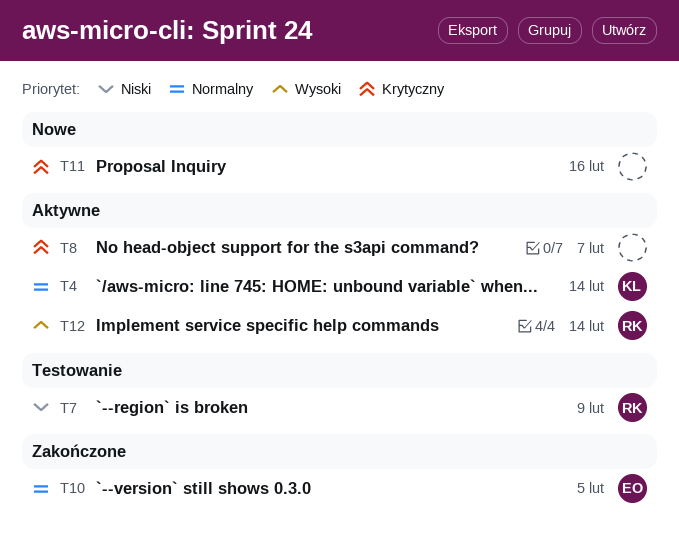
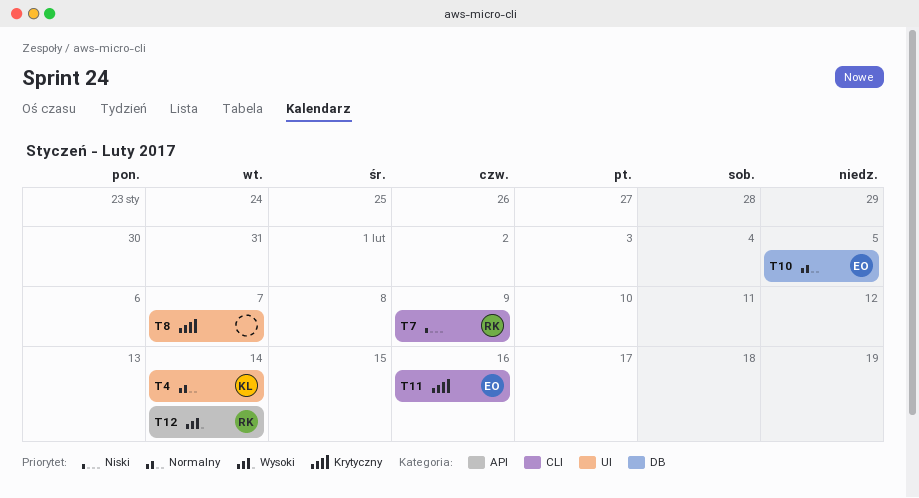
T11, owner: none -> EO

